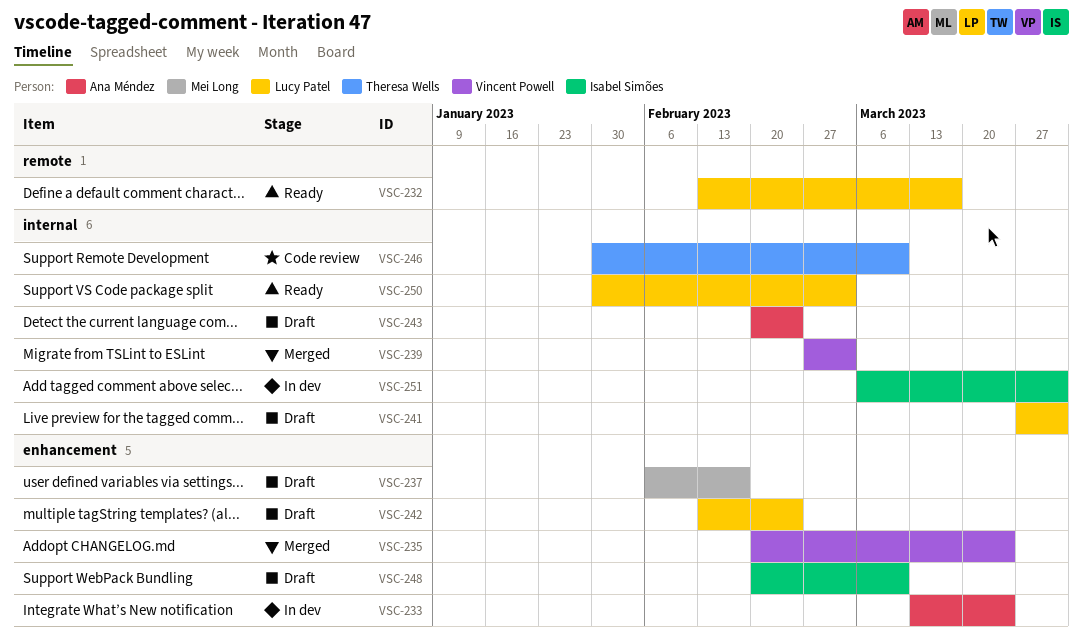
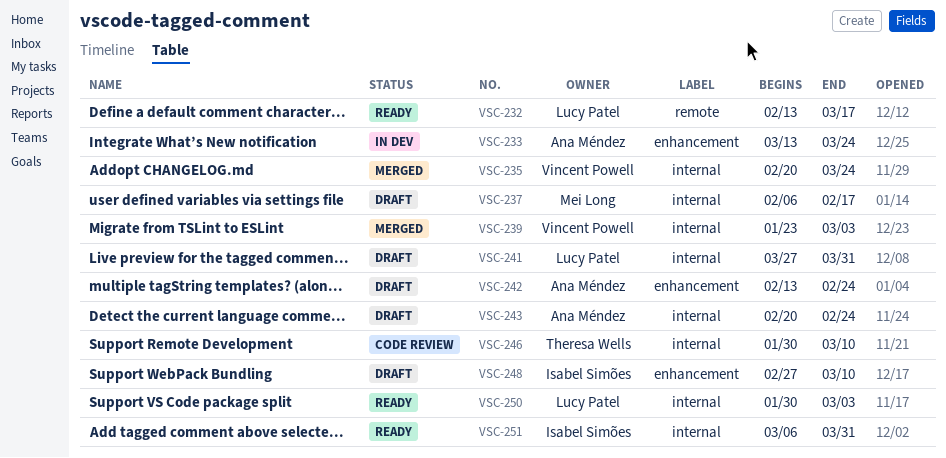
VSC-235, label: enhancement -> internal
VSC-237, label: enhancement -> internal
VSC-239, start: Feb 27 -> Jan 23
VSC-242, owner: Lucy Patel -> Ana Méndez
VSC-248, start: Feb 20 -> Feb 27
VSC-251, status: In dev -> Ready

